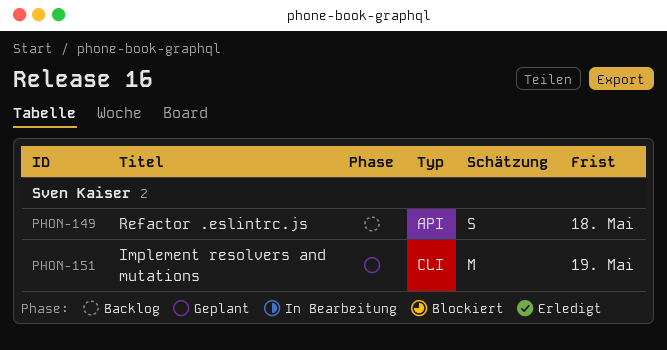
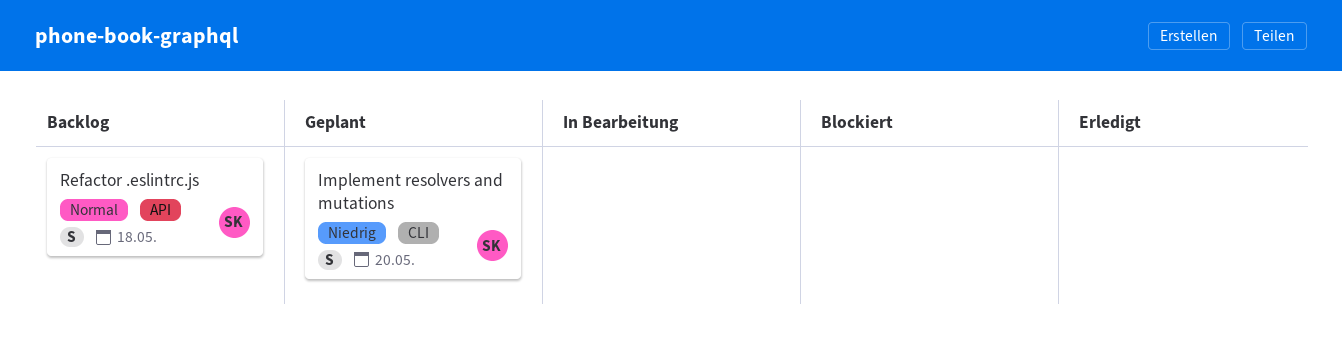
Implement resolvers and mutations, estimate: M -> S
Implement resolvers and mutations, due: May 19 -> May 20

